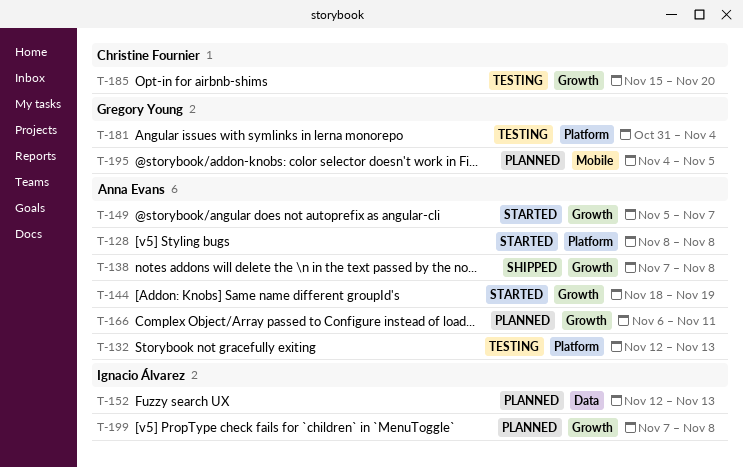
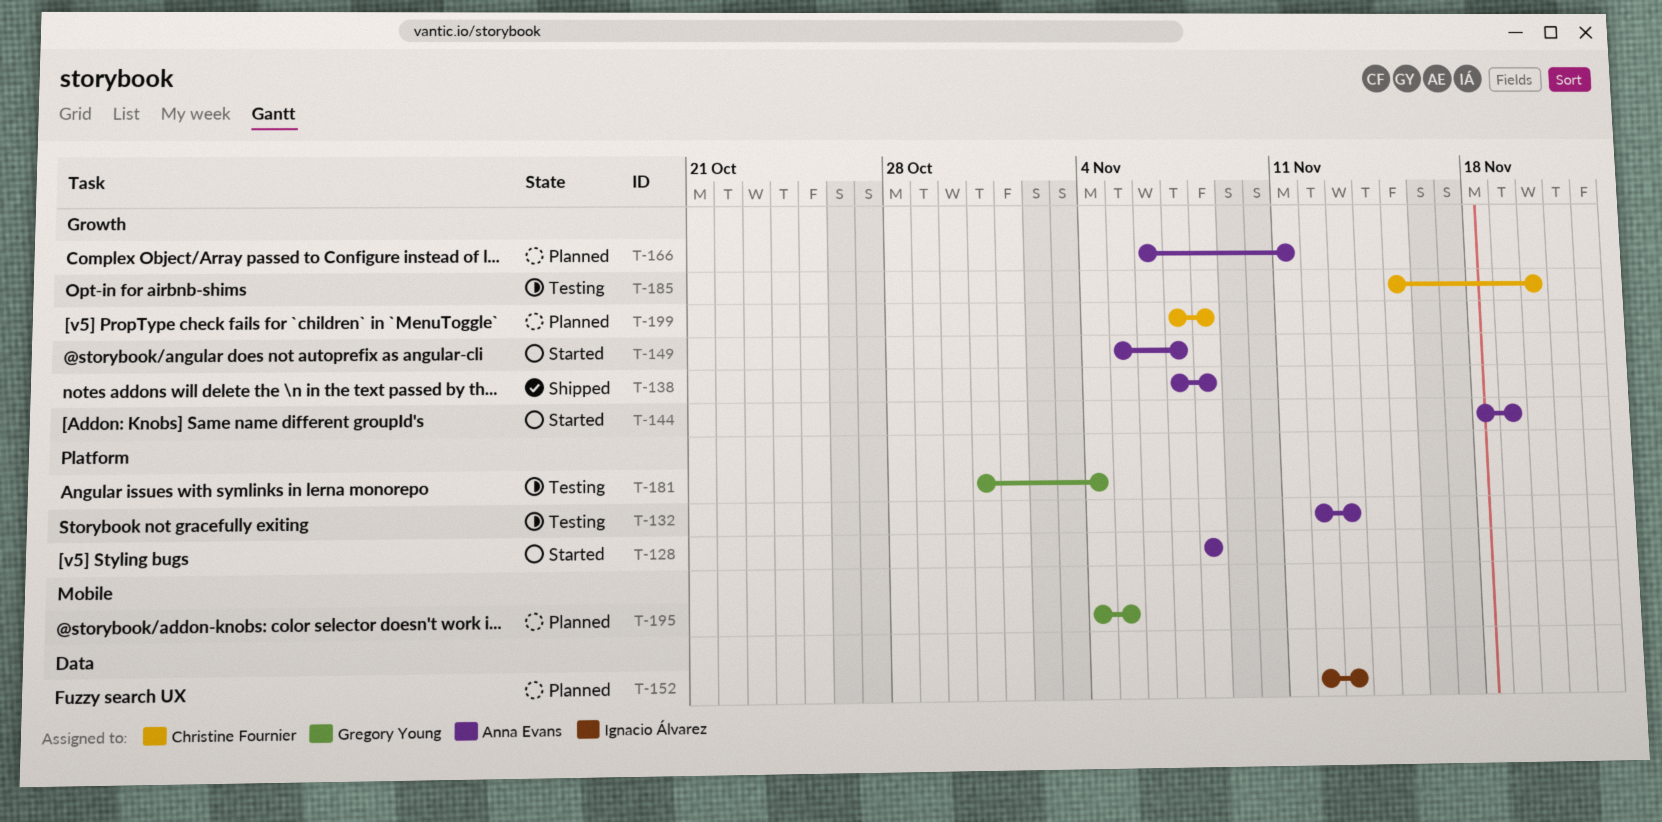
T-199, owner: Ignacio Álvarez -> Christine Fournier

